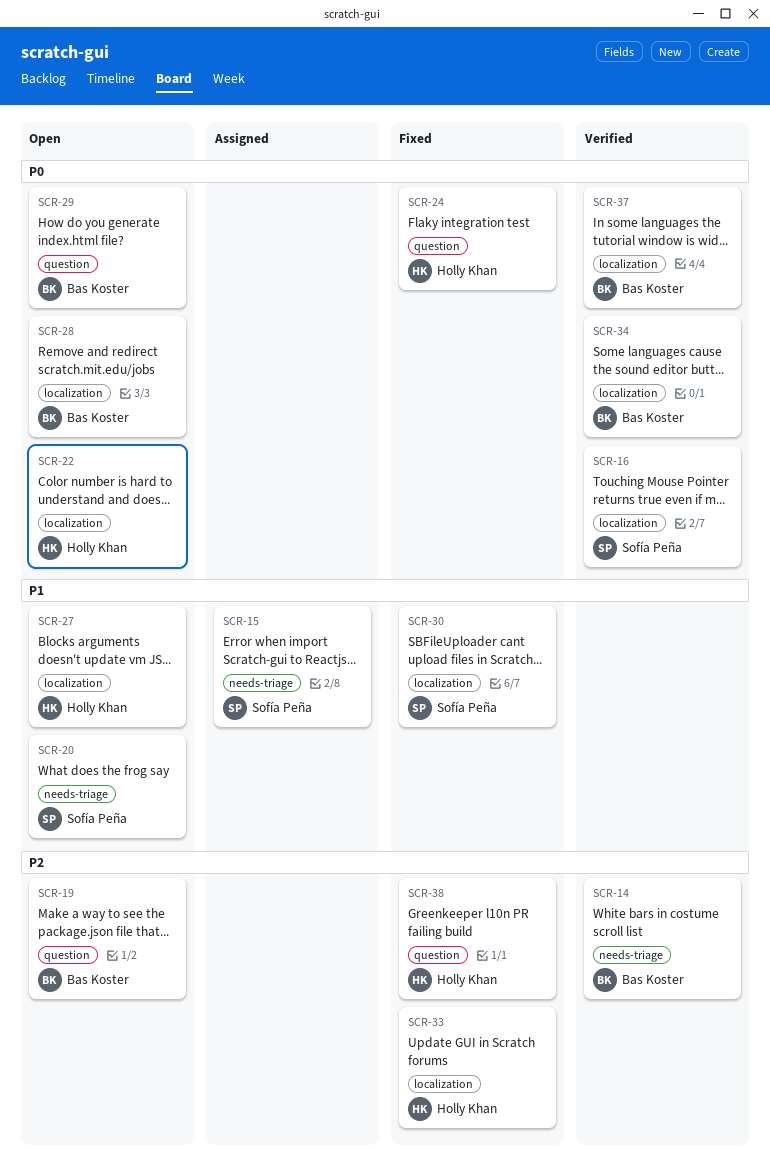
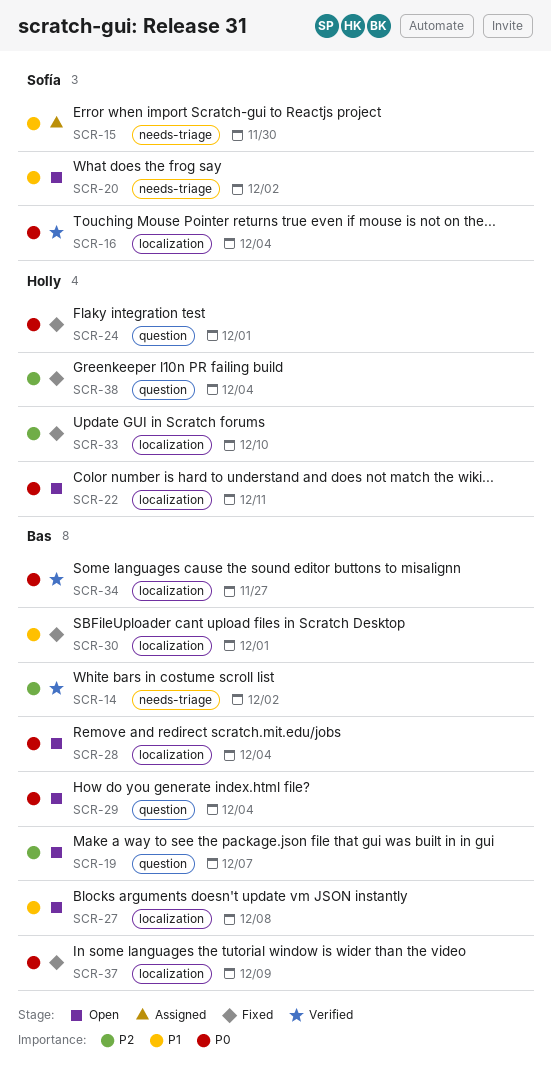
SCR-27, owner: Holly Khan -> Bas Koster
SCR-30, owner: Sofía Peña -> Bas Koster
SCR-37, status: Verified -> Fixed

